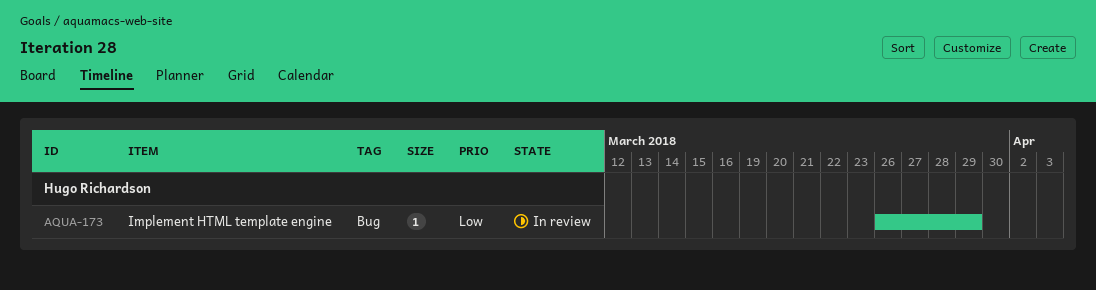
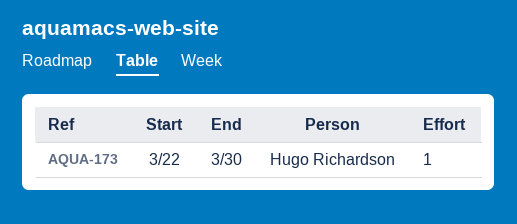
AQUA-173, start: Mar 26 -> Mar 22
AQUA-173, due: Mar 29 -> Mar 30

